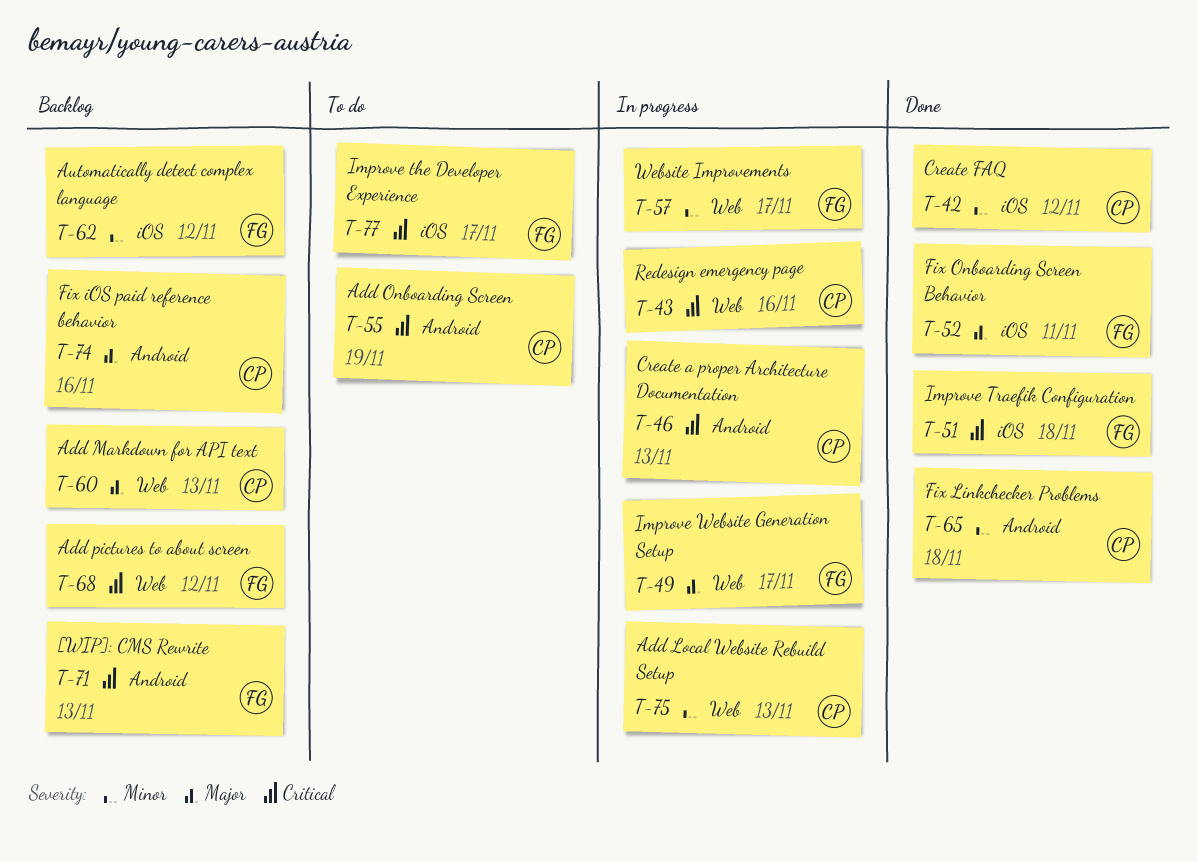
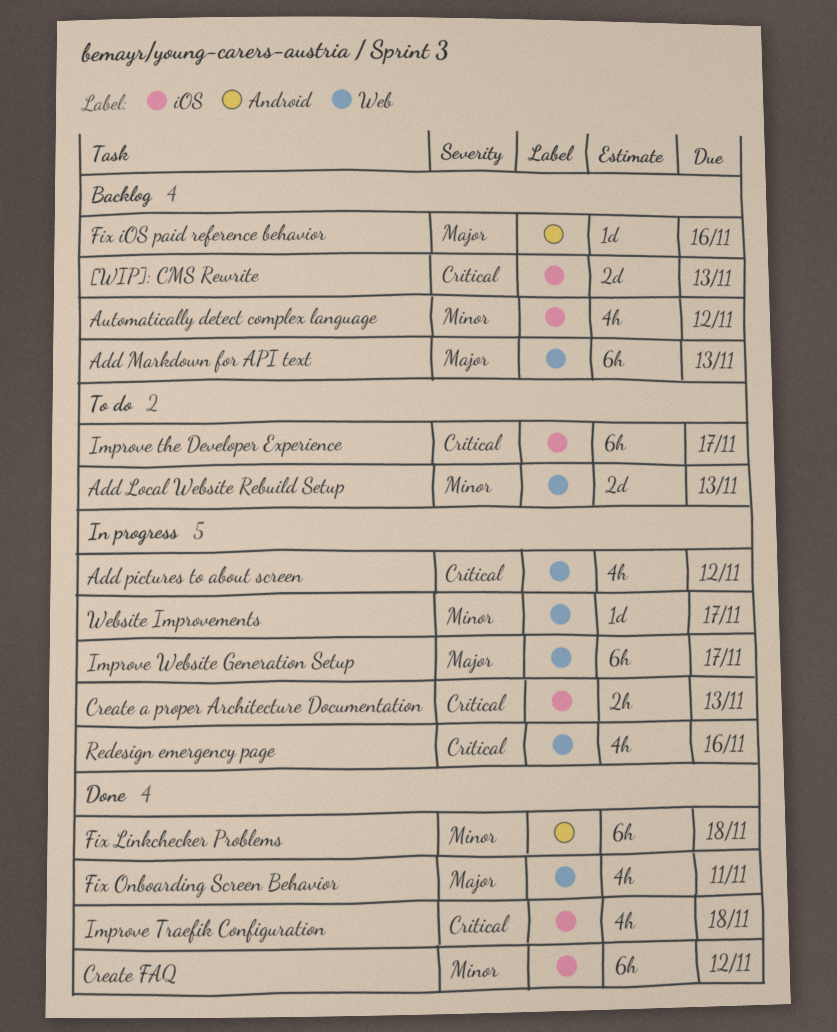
[WIP]: CMS Rewrite, label: Android -> iOS
Add Local Website Rebuild Setup, status: In progress -> To do
Add Onboarding Screen: present -> none
Add pictures to about screen, status: Backlog -> In progress
Create a proper Architecture Documentation, label: Android -> iOS
Fix Onboarding Screen Behavior, label: iOS -> Web

